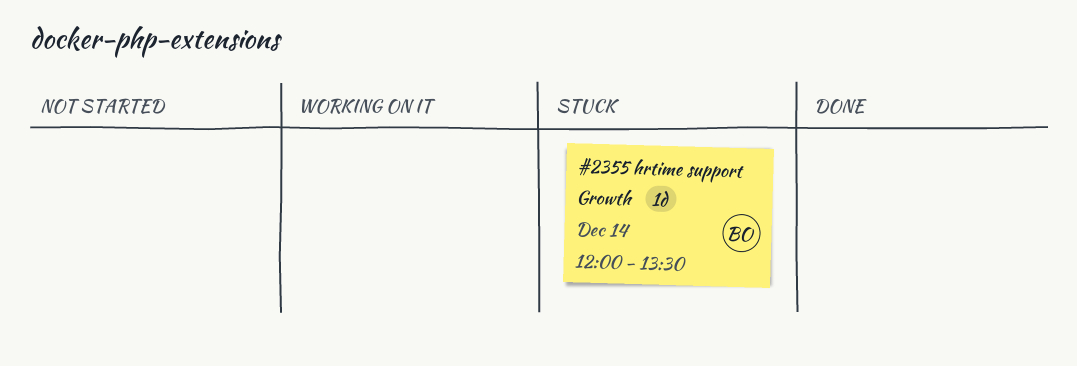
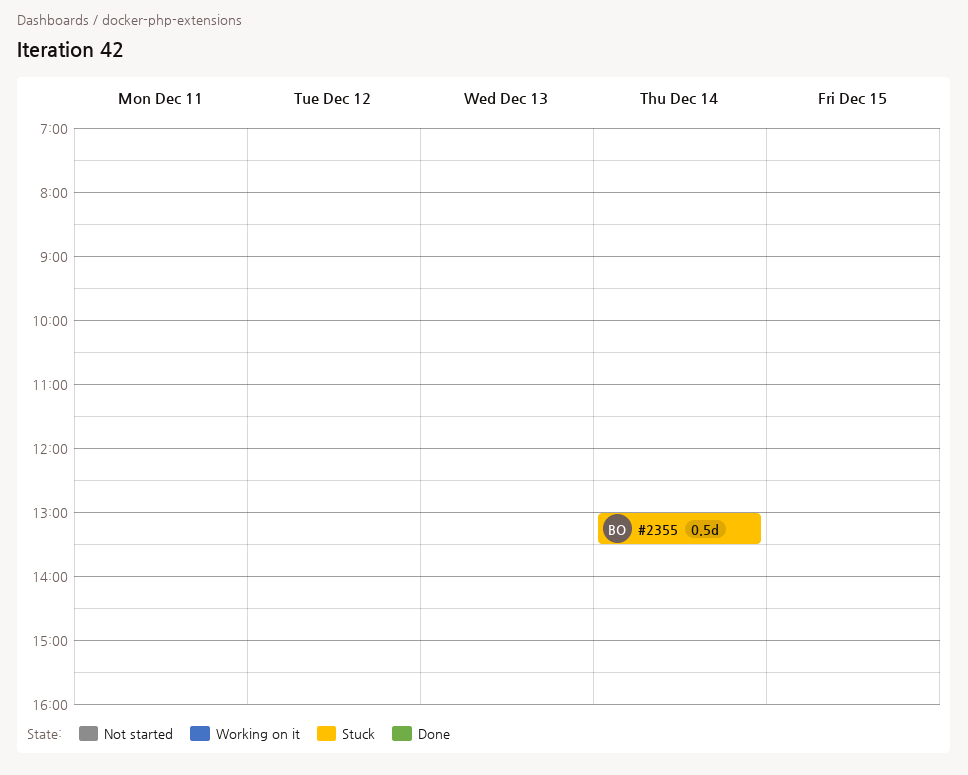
#2355, estimate: 1d -> 0.5d
#2355, begins: 12:00 -> 13:00

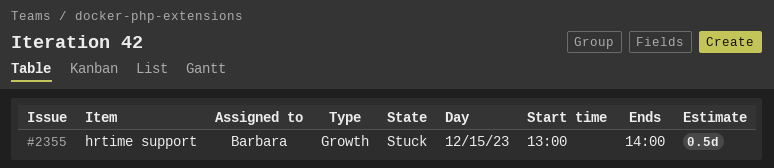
#2355, day: Dec 14 -> Dec 15
#2355, ends: 13:30 -> 14:00

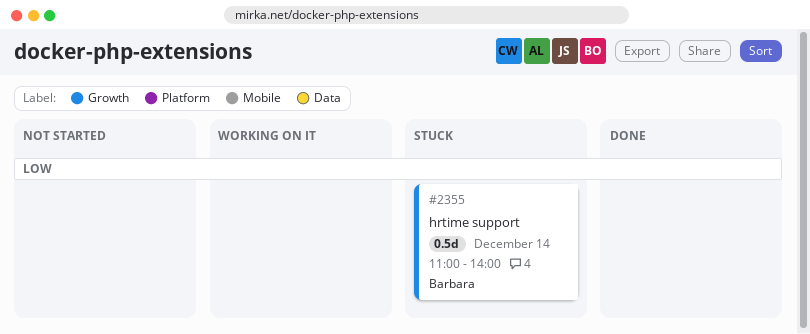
#2355, day: Dec 15 -> Dec 14
#2355, begins: 13:00 -> 11:00

